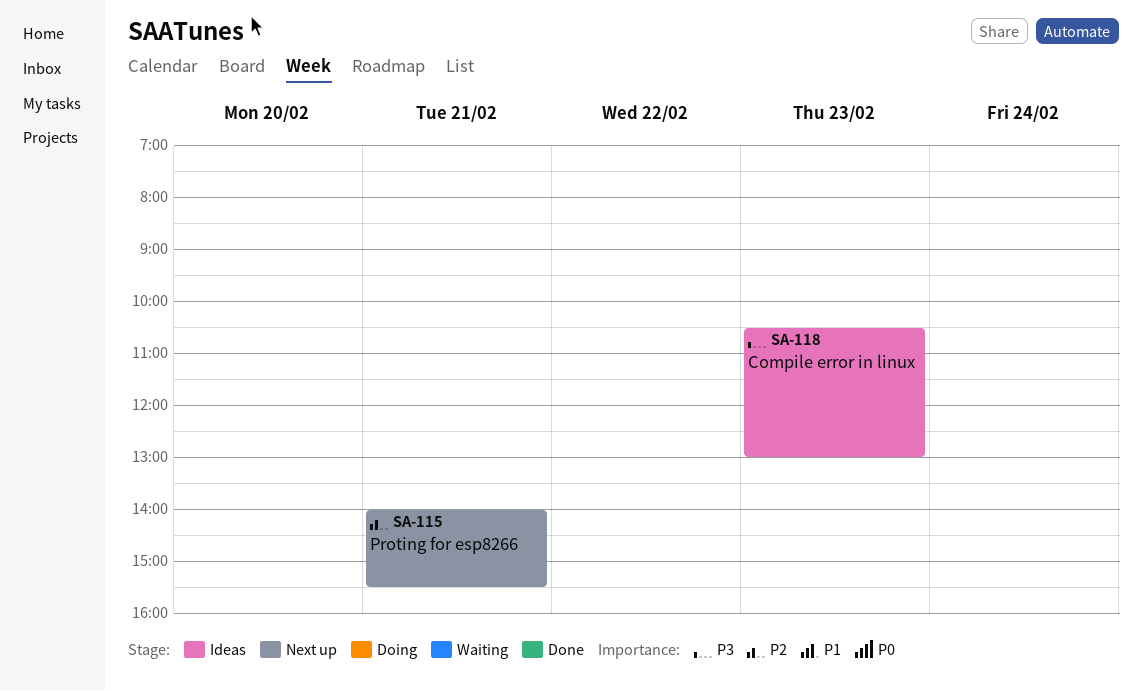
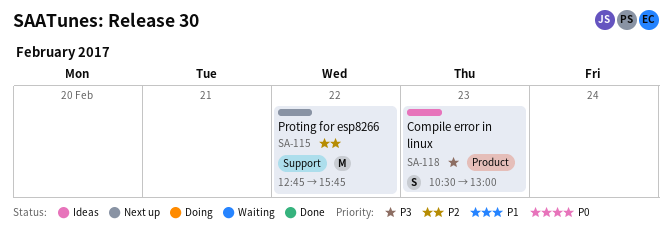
SA-115, day: Feb 21 -> Feb 22
SA-115, begins: 14:00 -> 12:45
SA-115, ends: 15:30 -> 15:45

